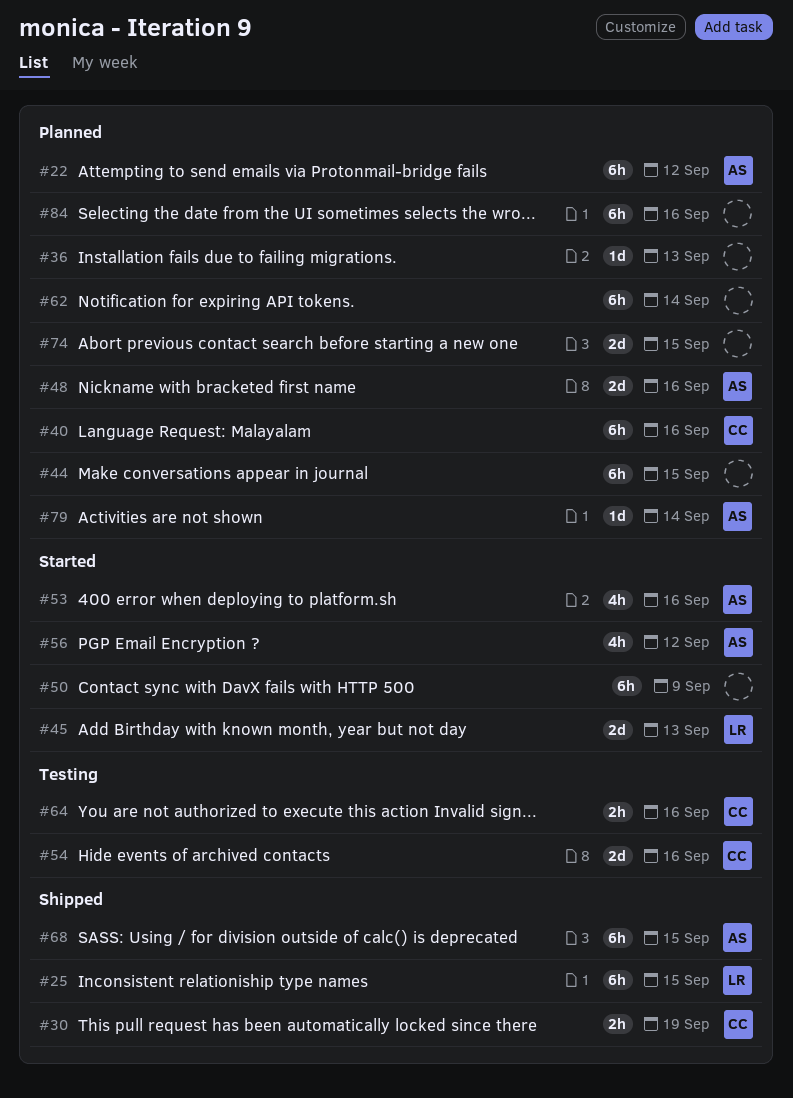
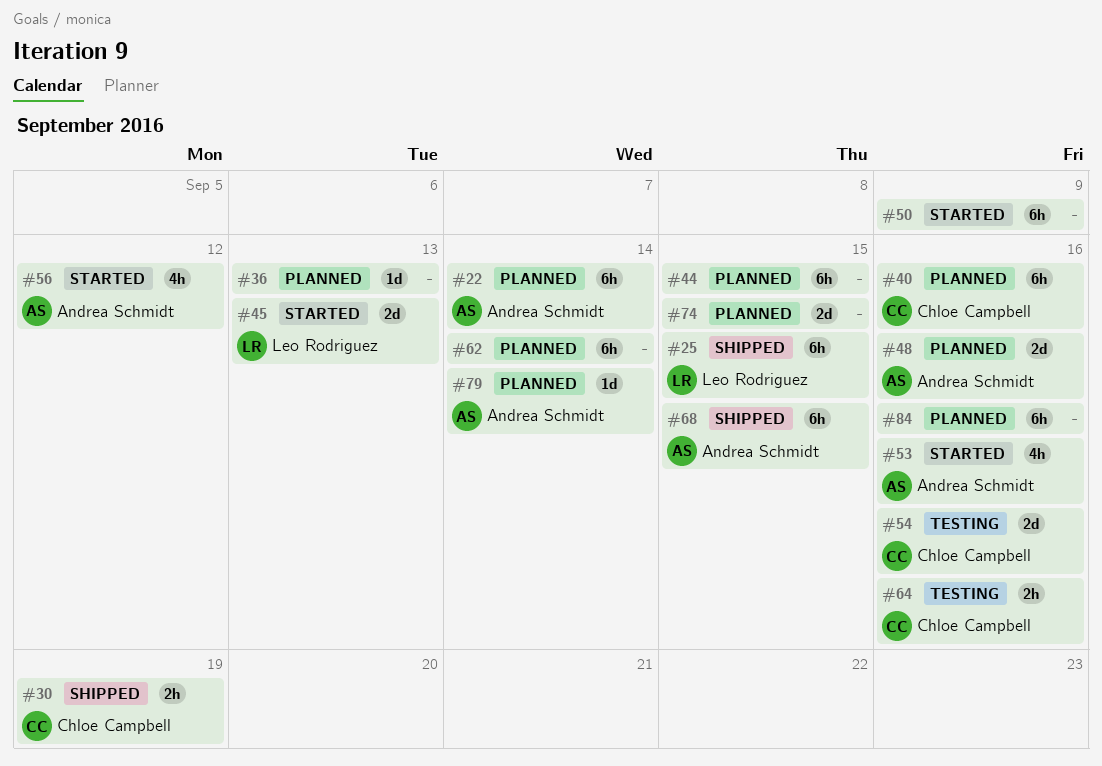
#22, due: Sep 12 -> Sep 14

